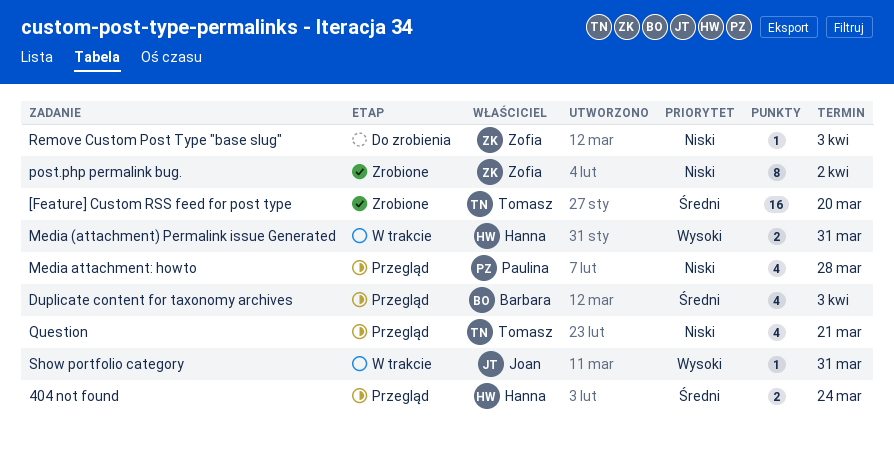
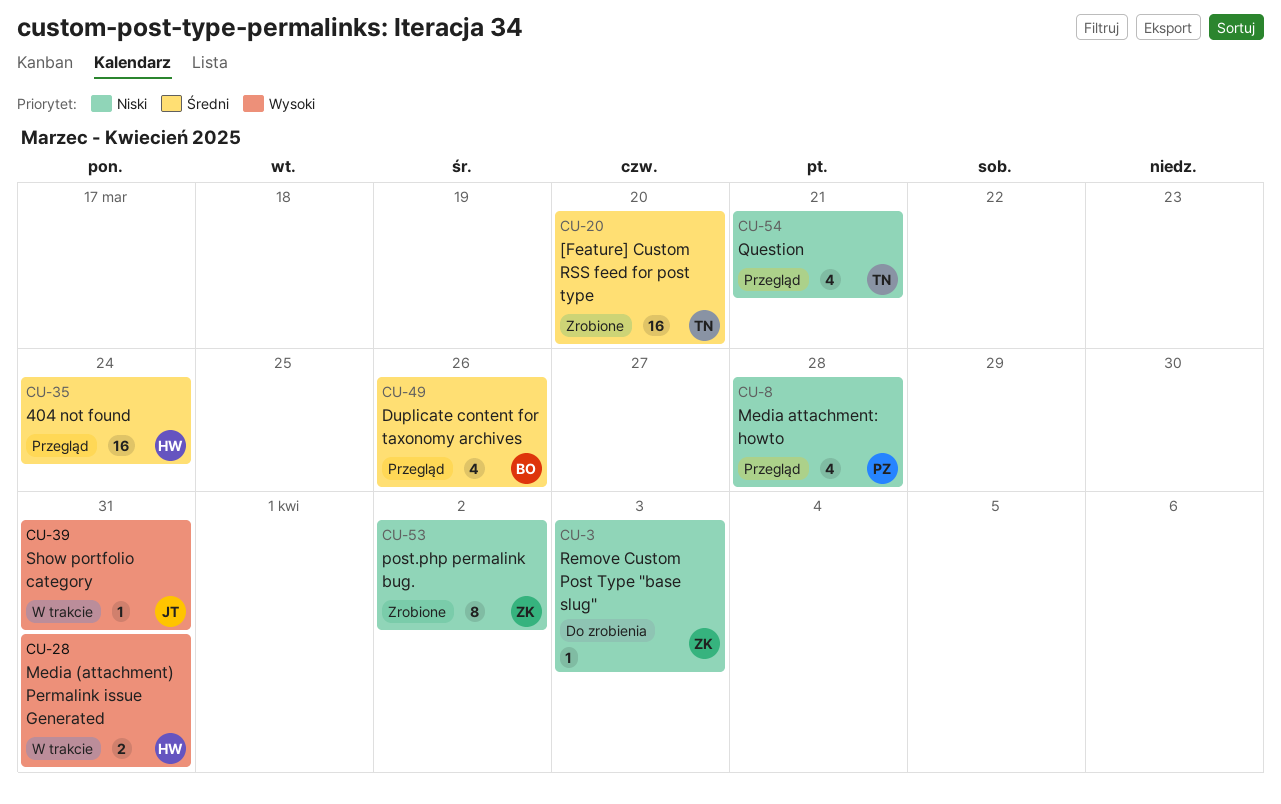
404 not found, estimate: 2 -> 16
Duplicate content for taxonomy archives, due: Apr 3 -> Mar 26

